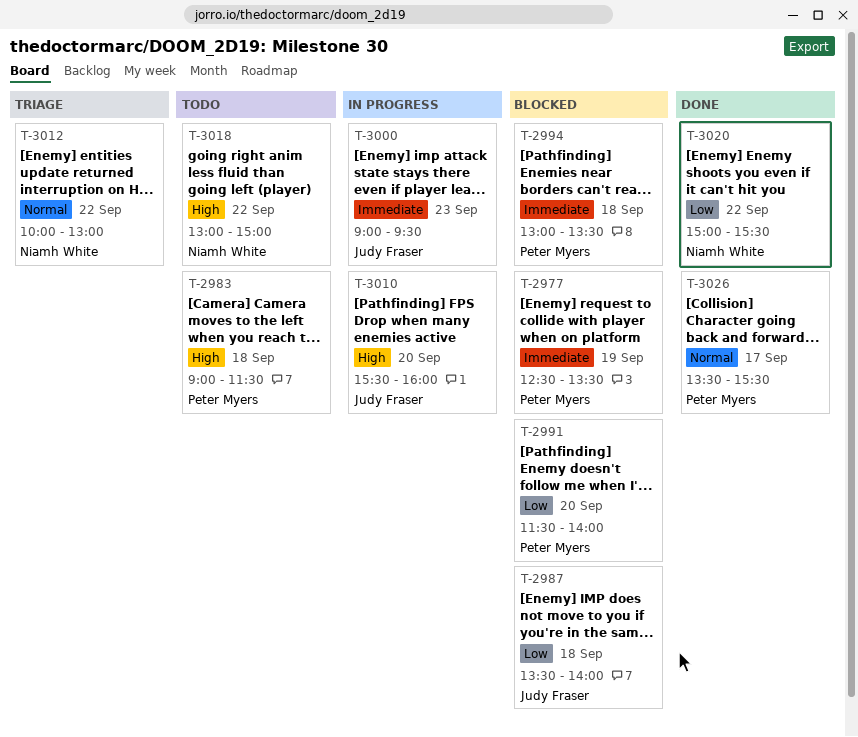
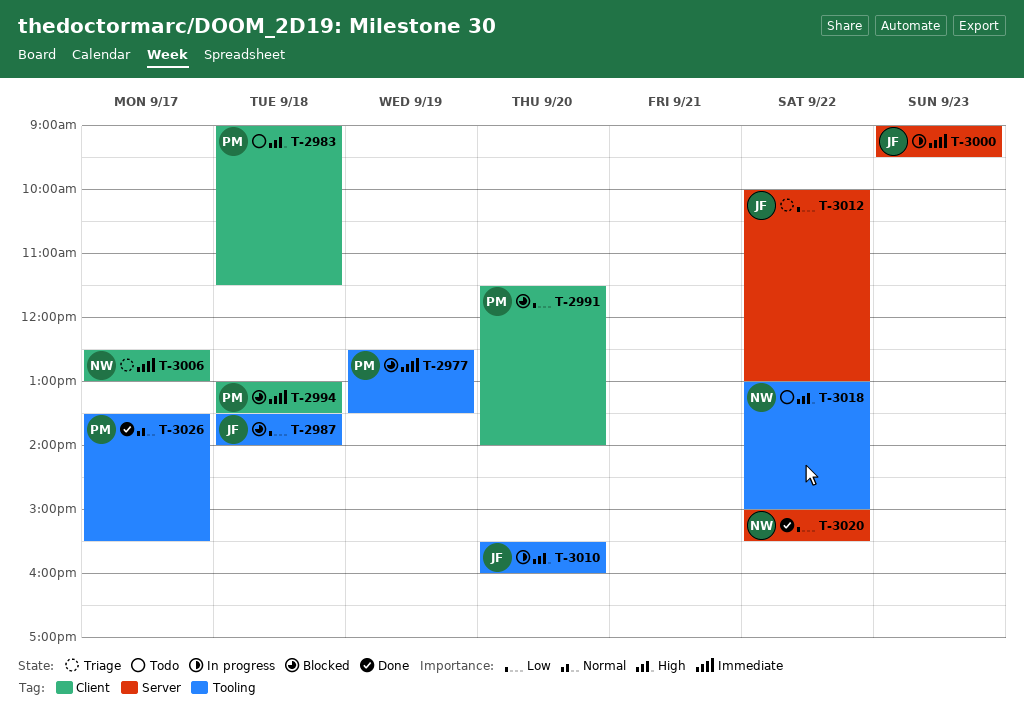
T-3006: none -> present
T-3012, owner: Niamh White -> Judy Fraser
T-3012, priority: Normal -> Low

